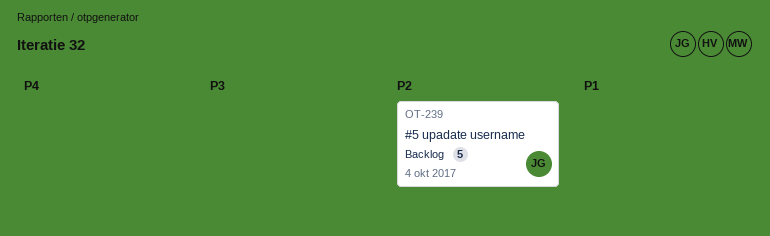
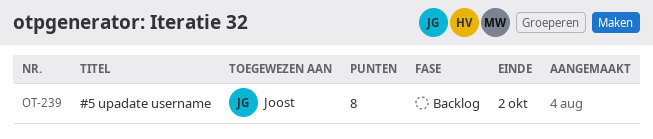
OT-239, estimate: 5 -> 8
OT-239, due: Oct 4 -> Oct 2

